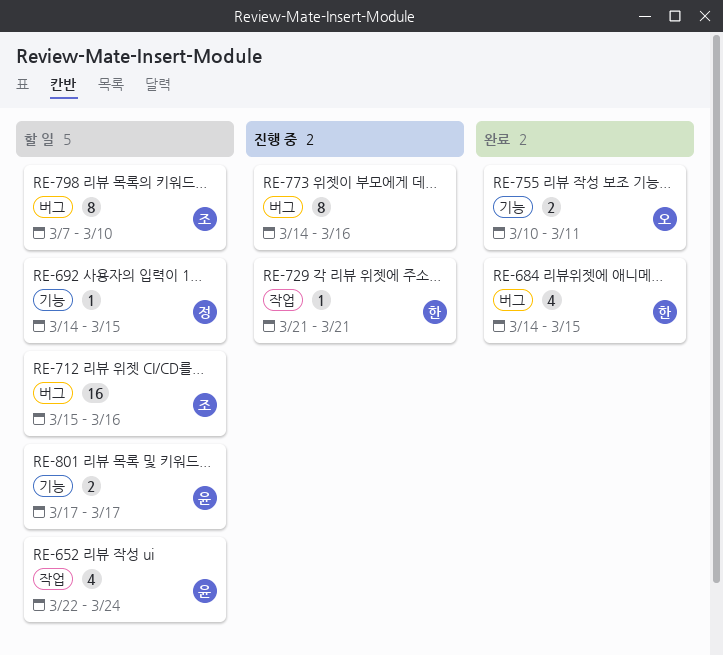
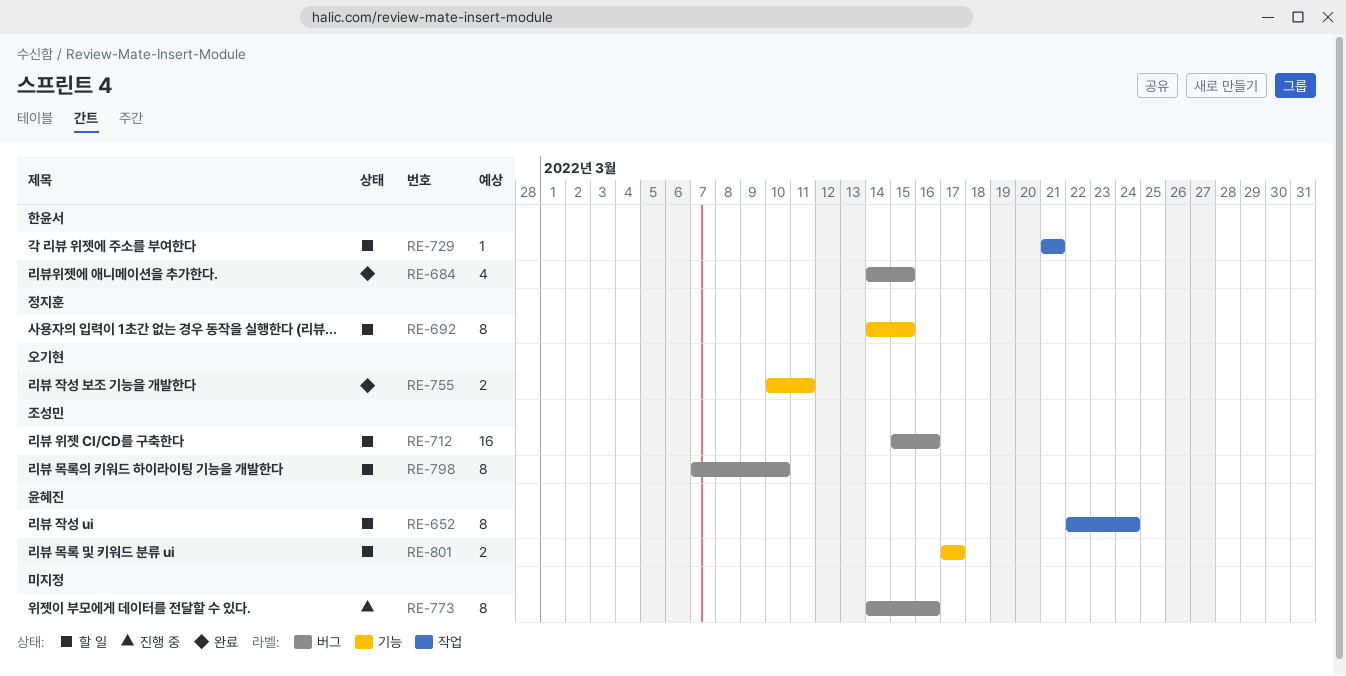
RE-652, estimate: 4 -> 8
RE-692, estimate: 1 -> 8
RE-729, status: 진행 중 -> 할 일

